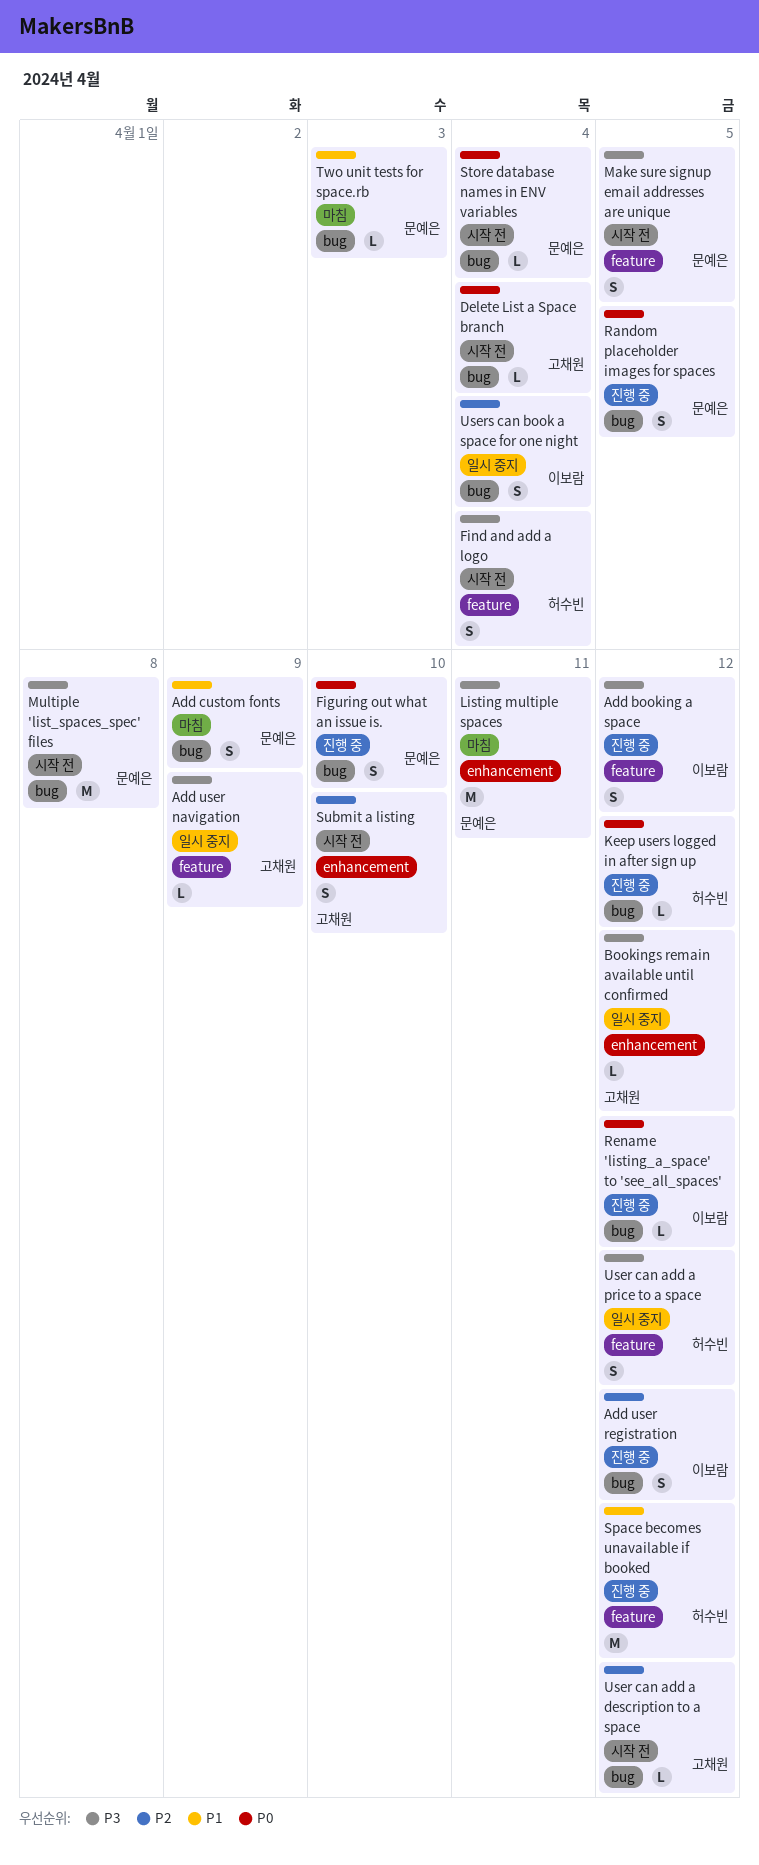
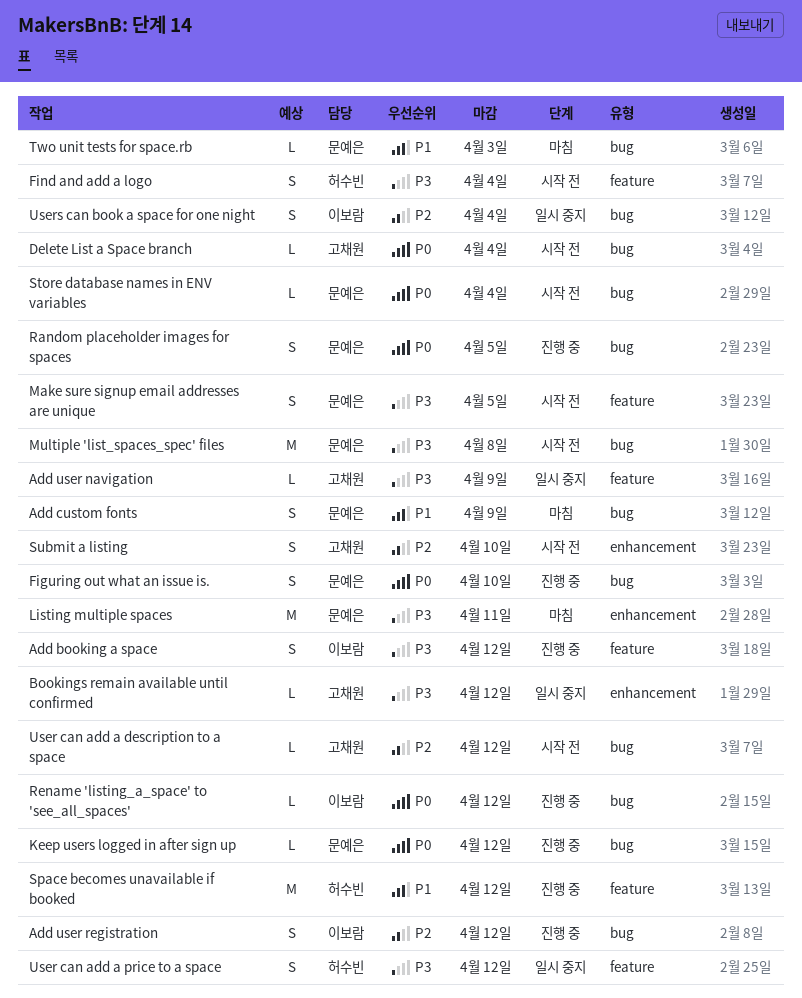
Keep users logged in after sign up, owner: 허수빈 -> 문예은

